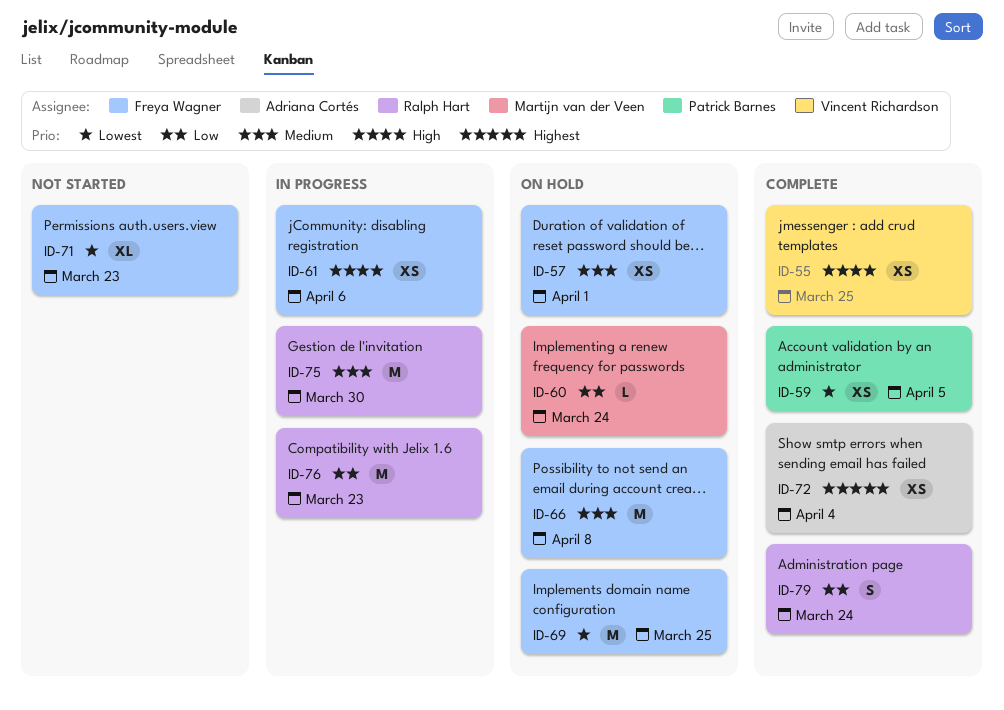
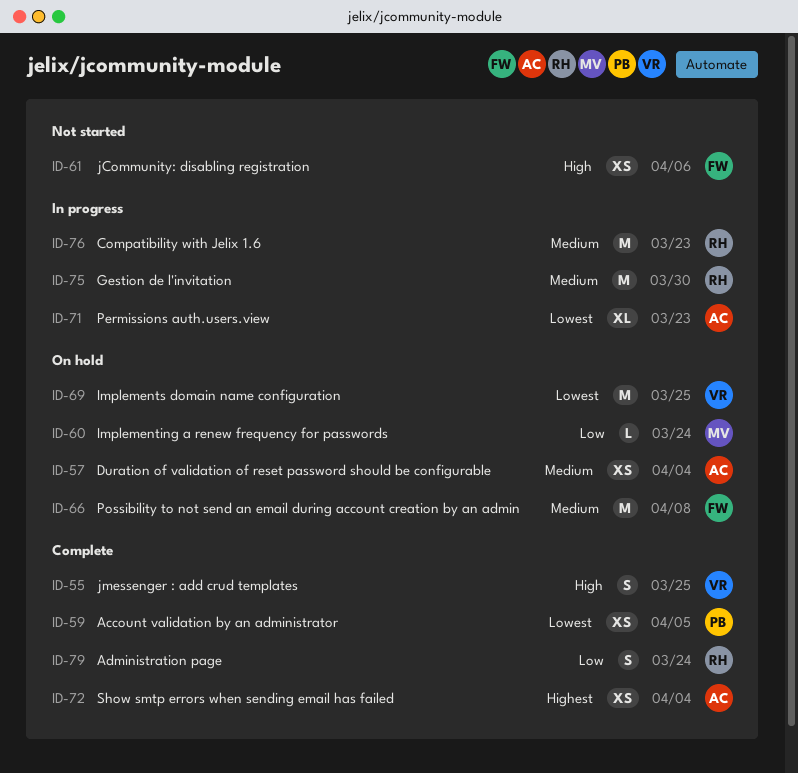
ID-55, estimate: XS -> S
ID-57, owner: Freya Wagner -> Adriana Cortés
ID-57, due: Apr 1 -> Apr 4
ID-61, status: In progress -> Not started
ID-69, owner: Freya Wagner -> Vincent Richardson
ID-71, status: Not started -> In progress
ID-71, owner: Freya Wagner -> Adriana Cortés
ID-76, priority: Low -> Medium

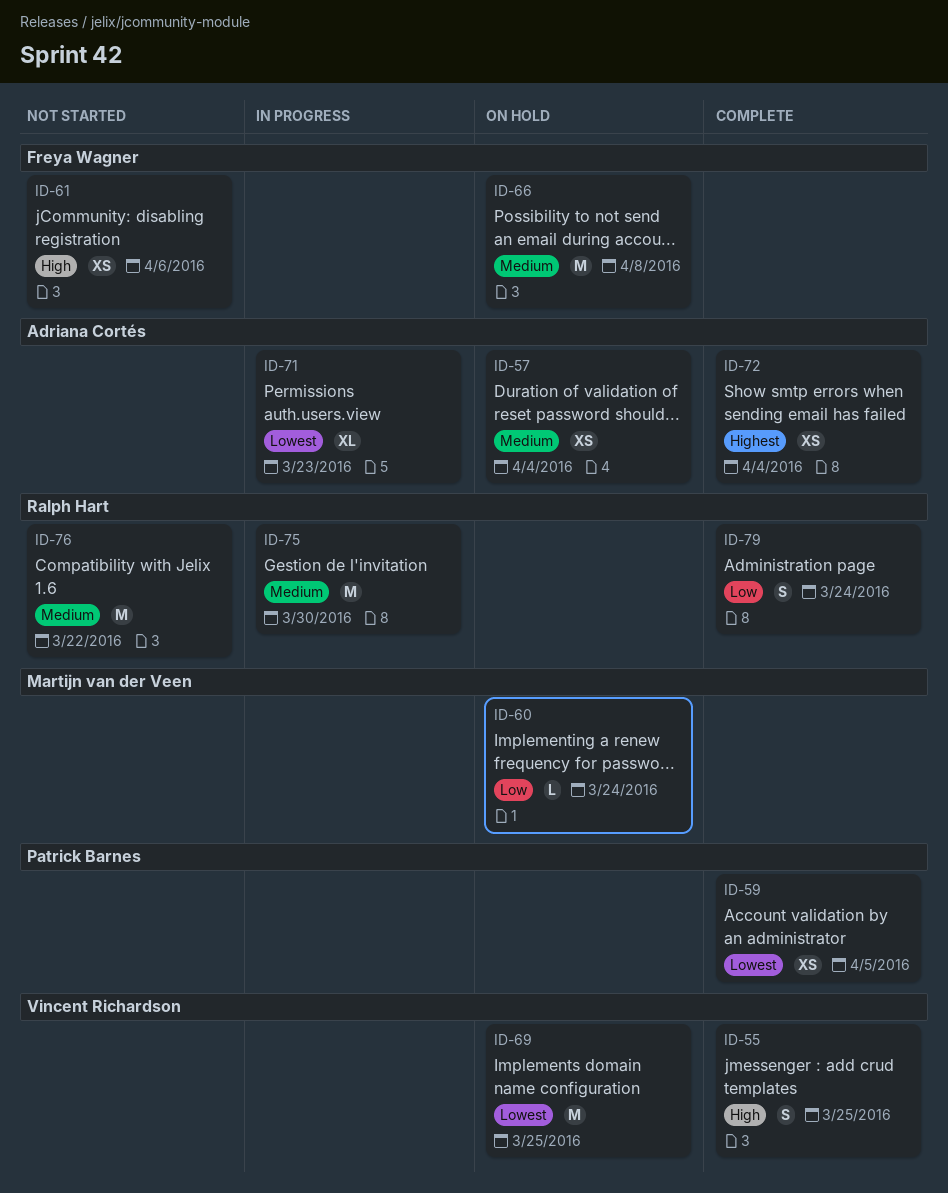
ID-76, status: In progress -> Not started
ID-76, due: Mar 23 -> Mar 22

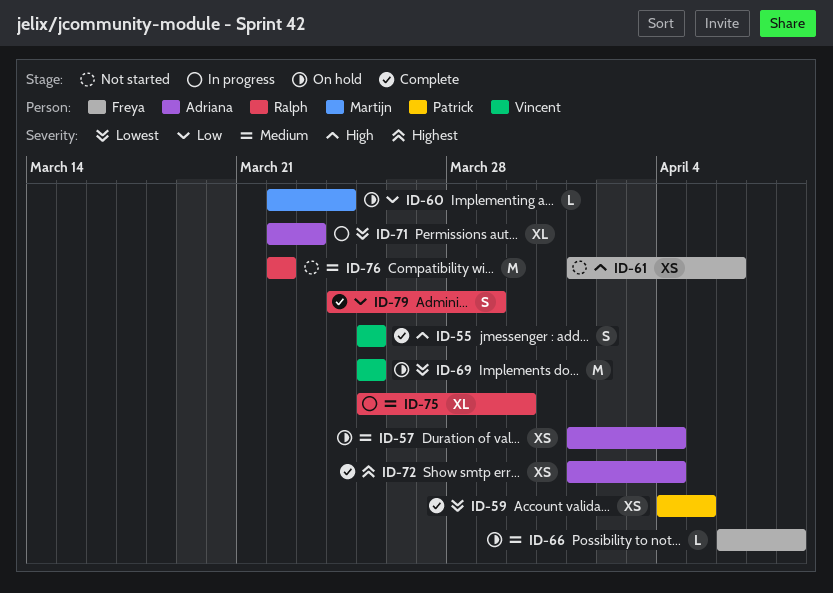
ID-66, estimate: M -> L
ID-75, estimate: M -> XL
ID-79, due: Mar 24 -> Mar 29

